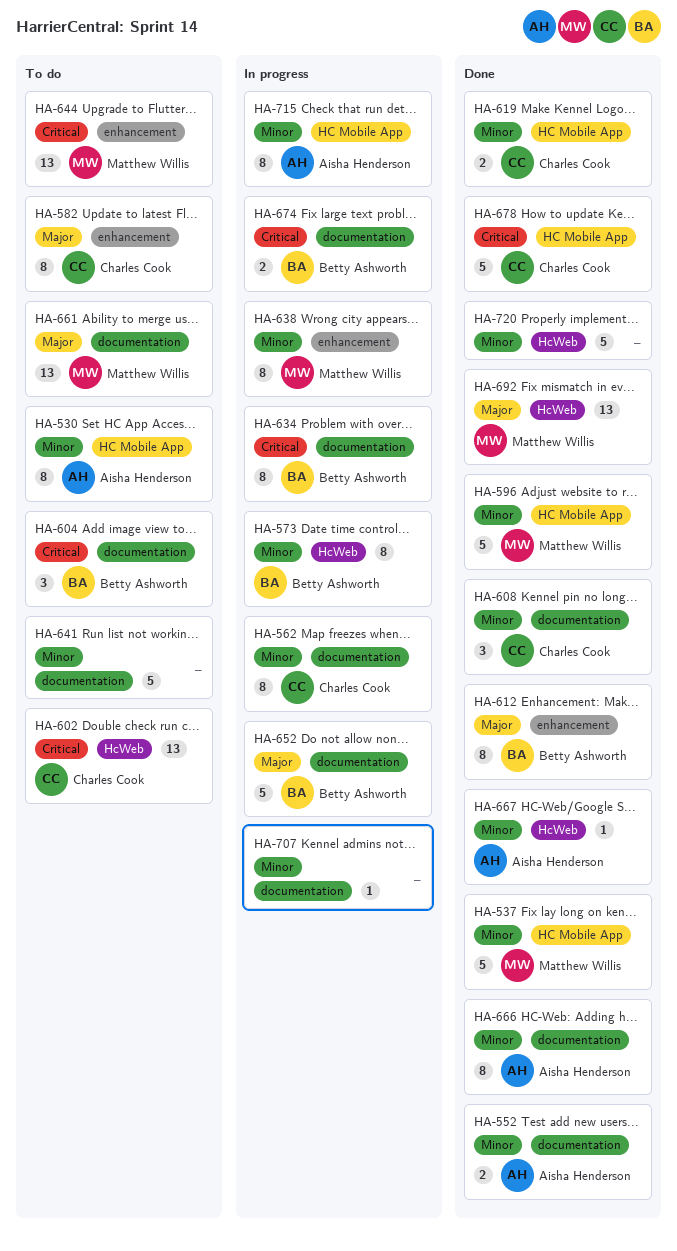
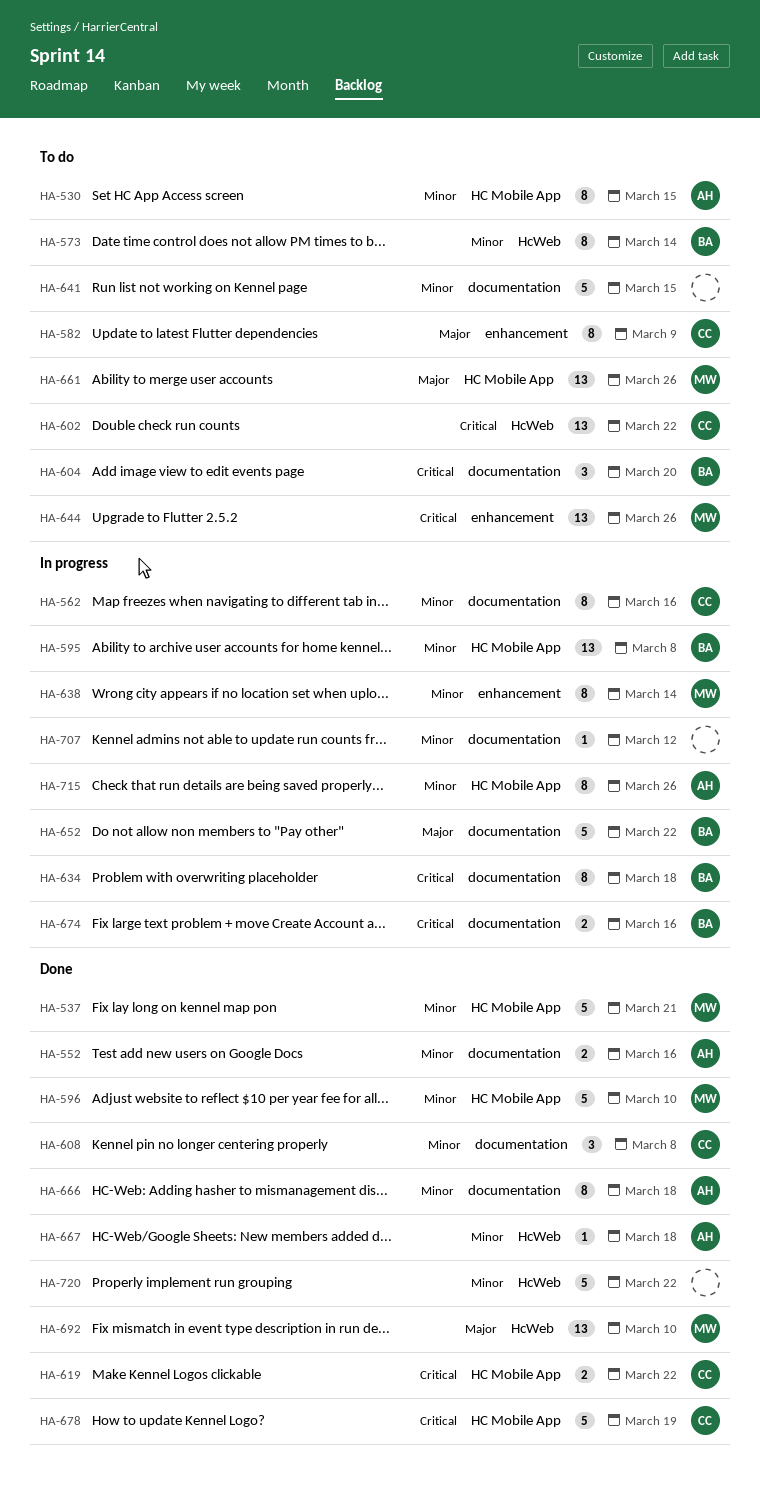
HA-573, status: In progress -> To do
HA-595: none -> present
HA-612: present -> none
HA-619, priority: Minor -> Critical
HA-661, label: documentation -> HC Mobile App

